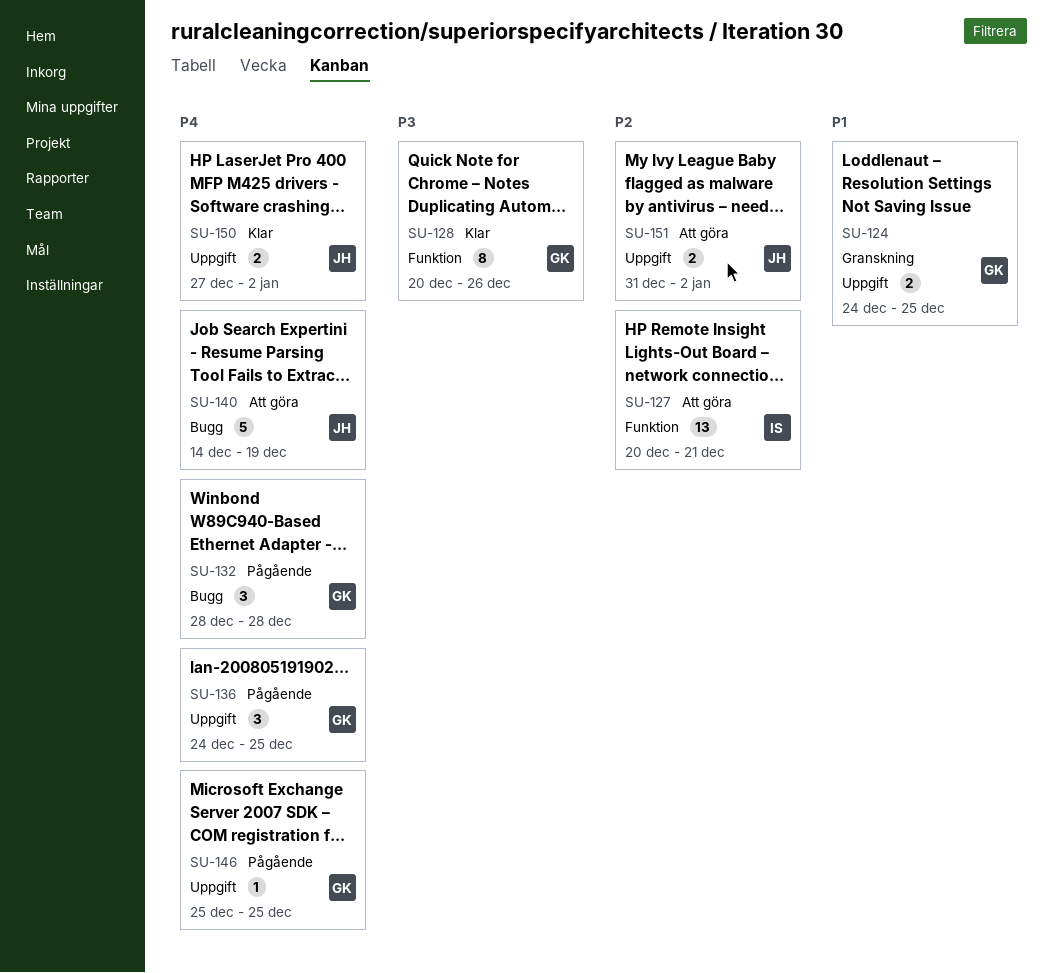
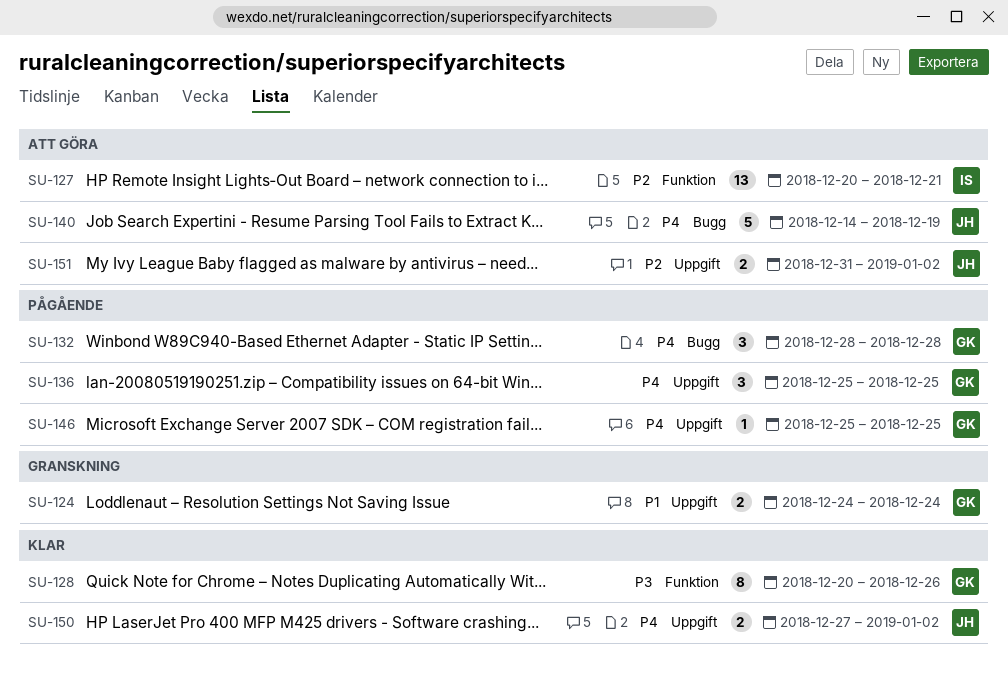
SU-124, due: Dec 25 -> Dec 24
SU-136, start: Dec 24 -> Dec 25

